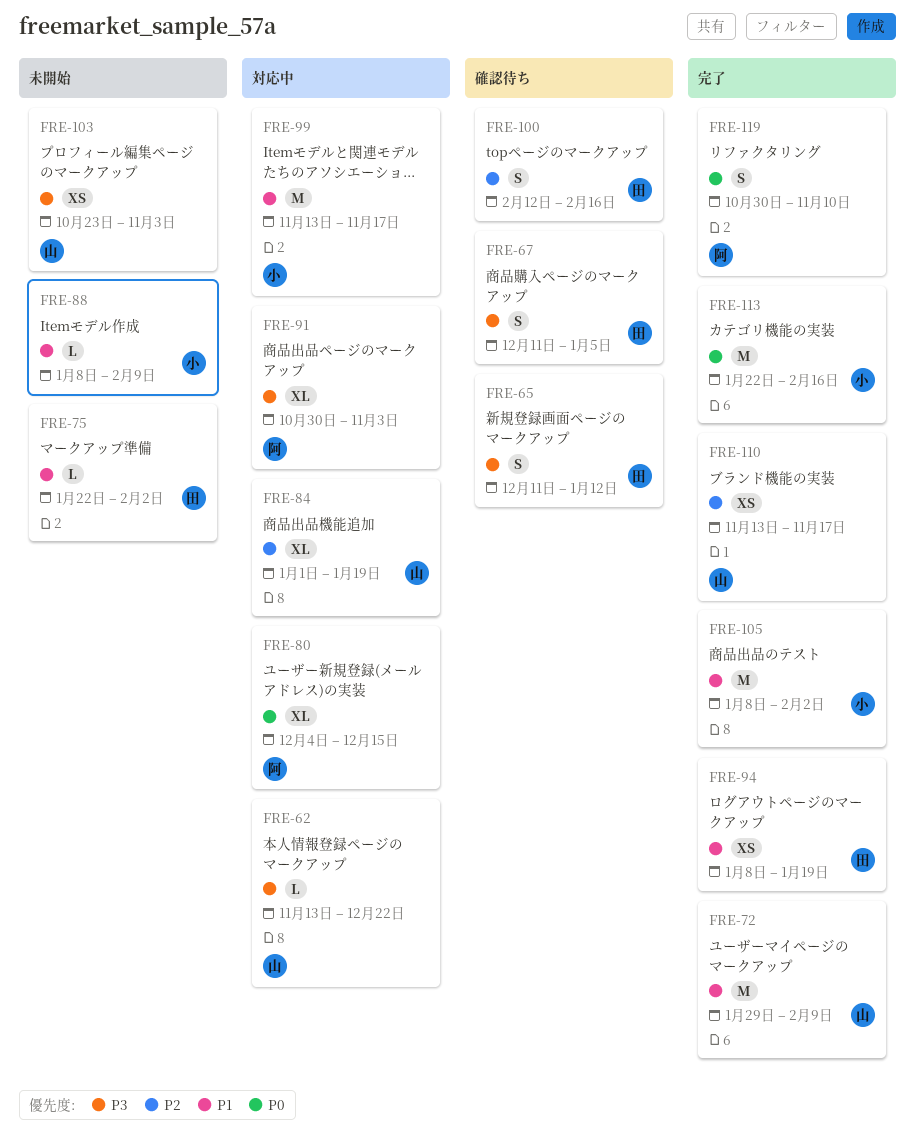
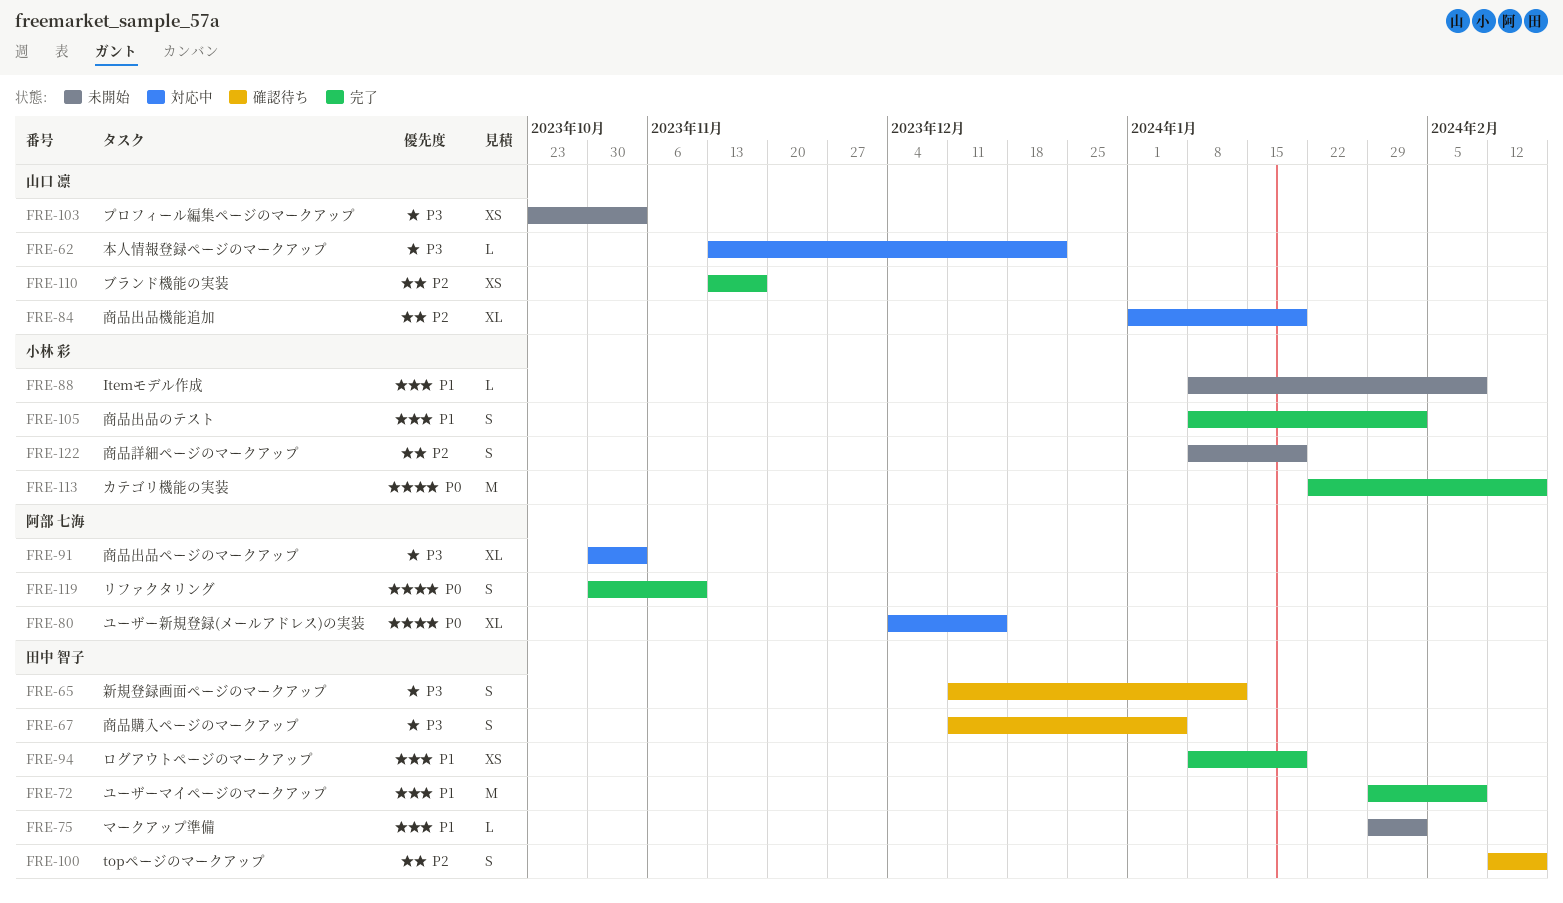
FRE-72, owner: 山口 凛 -> 田中 智子
FRE-75, start: Jan 22 -> Jan 29
FRE-99: present -> none
FRE-105, estimate: M -> S
FRE-122: none -> present

